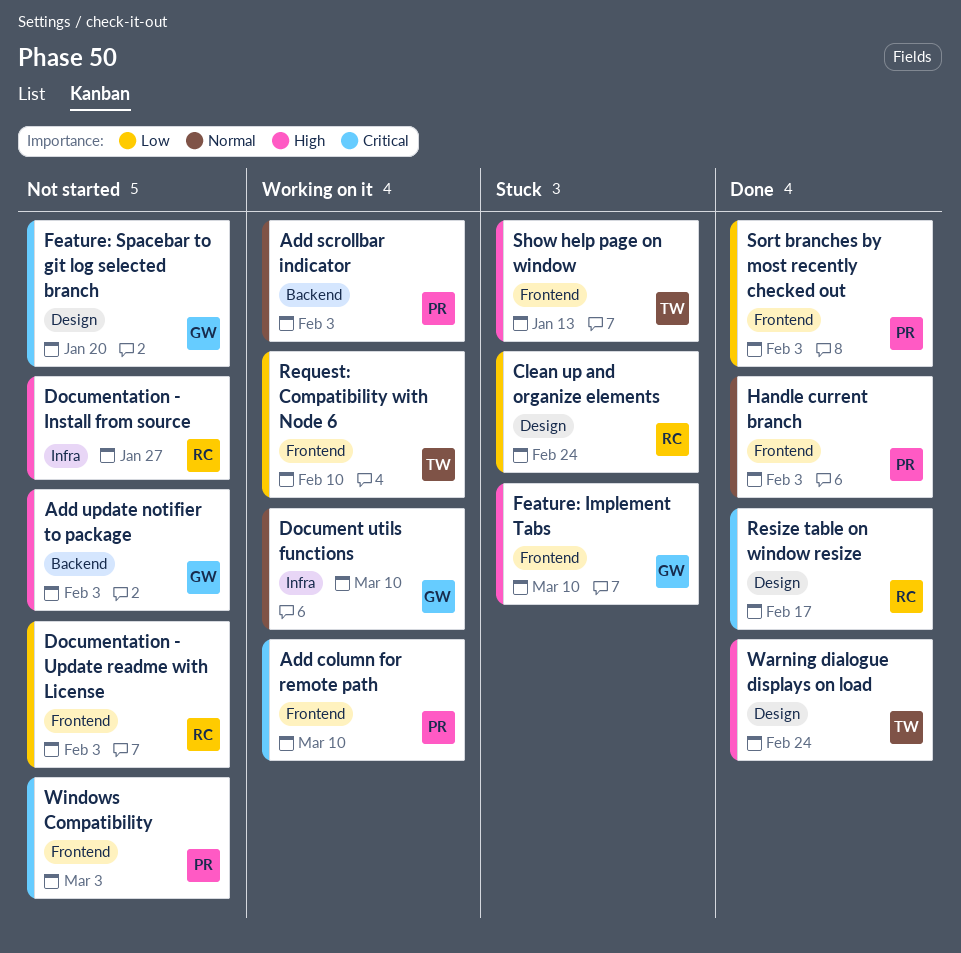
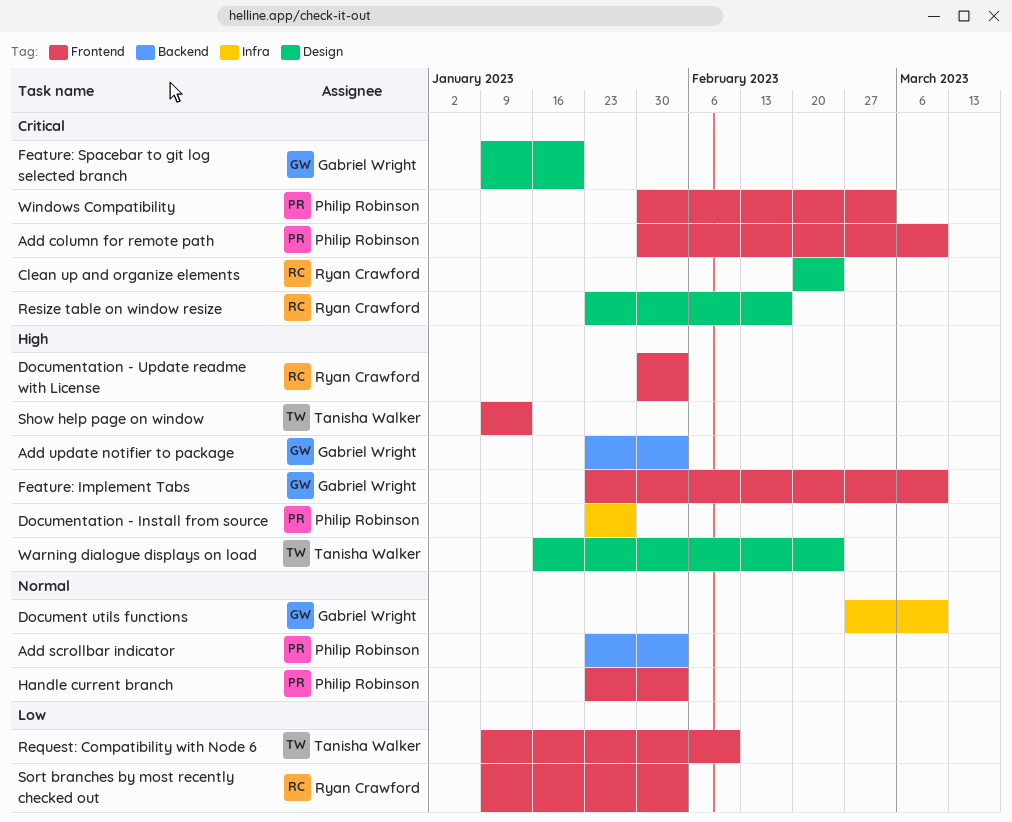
Clean up and organize elements, priority: Low -> Critical
Documentation - Install from source, owner: Ryan Crawford -> Philip Robinson
Documentation - Update readme with License, priority: Low -> High
Sort branches by most recently checked out, owner: Philip Robinson -> Ryan Crawford

